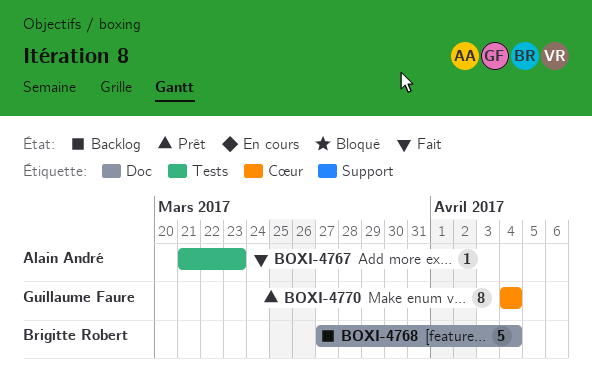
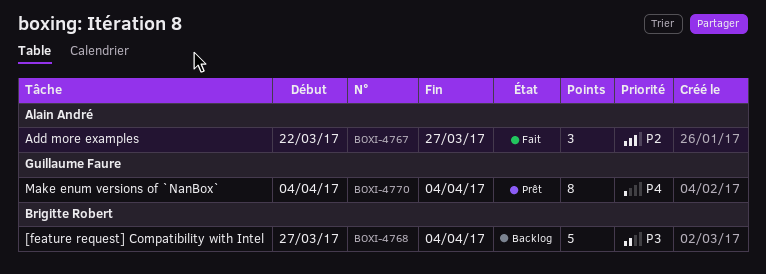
BOXI-4767, estimate: 1 -> 3
BOXI-4767, start: Mar 21 -> Mar 22
BOXI-4767, due: Mar 23 -> Mar 27

